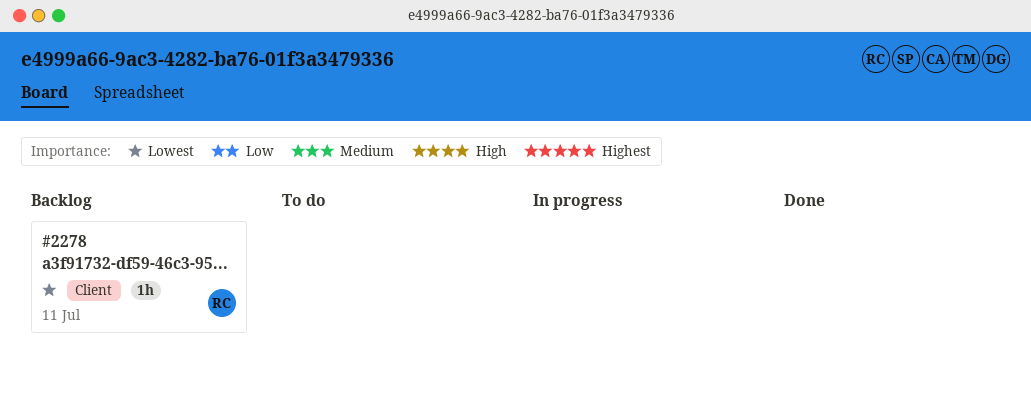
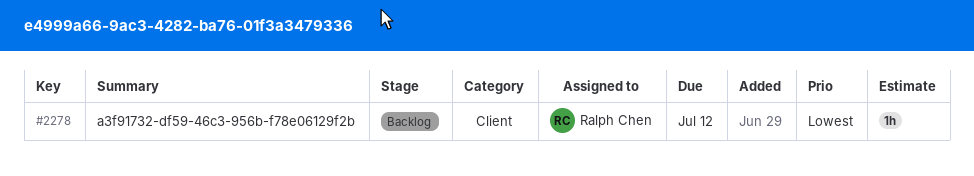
#2278, due: Jul 11 -> Jul 12

